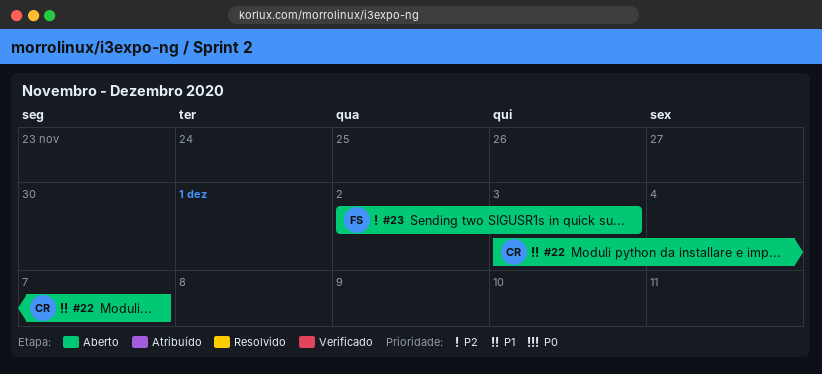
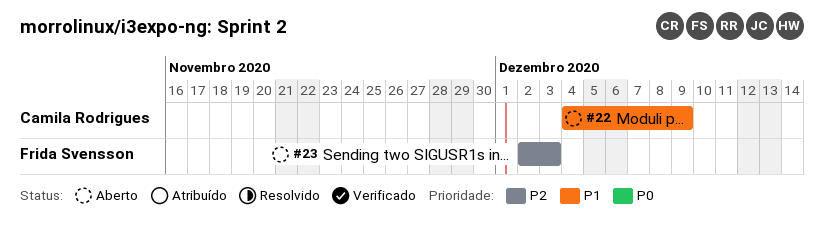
#22, start: Dec 3 -> Dec 4
#22, due: Dec 7 -> Dec 9

